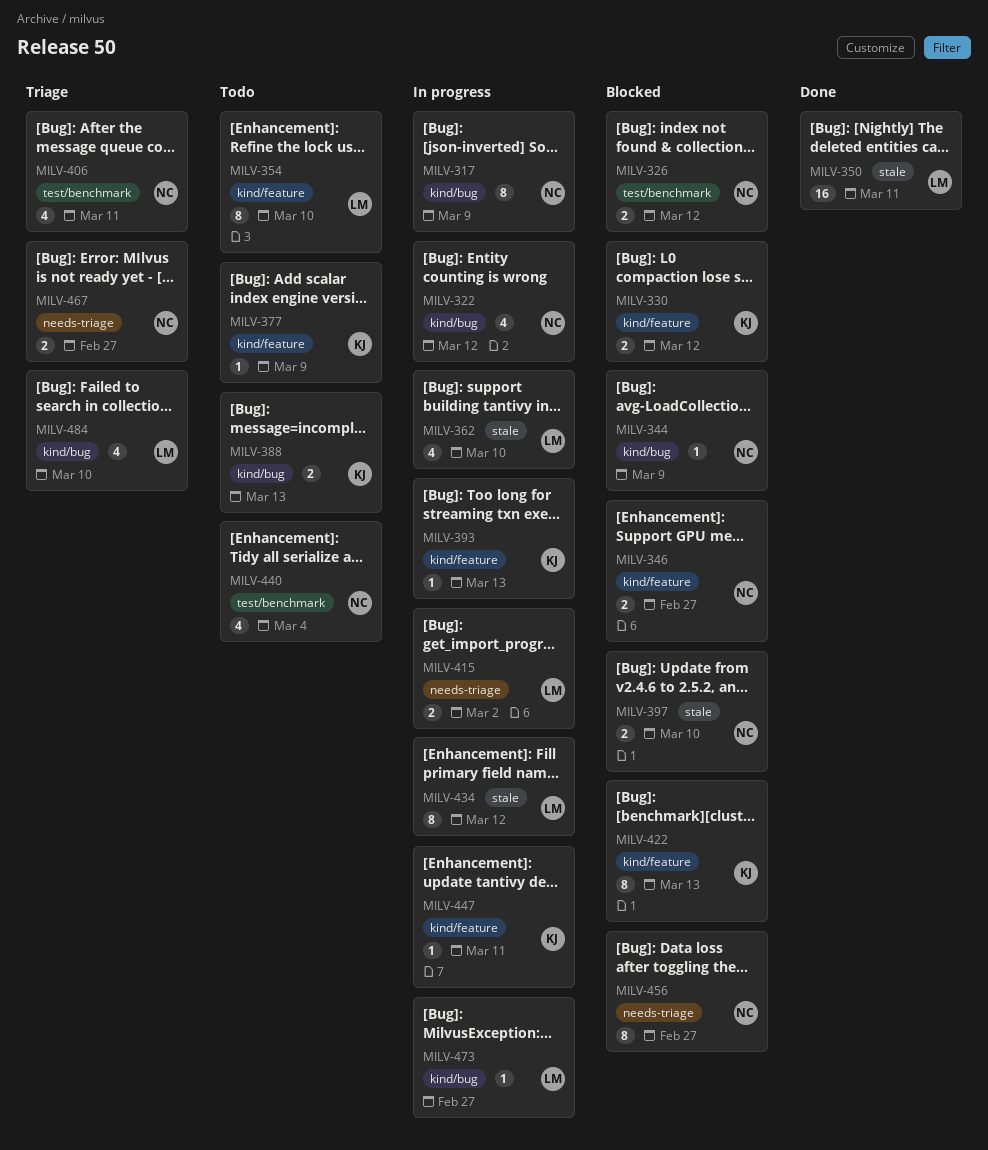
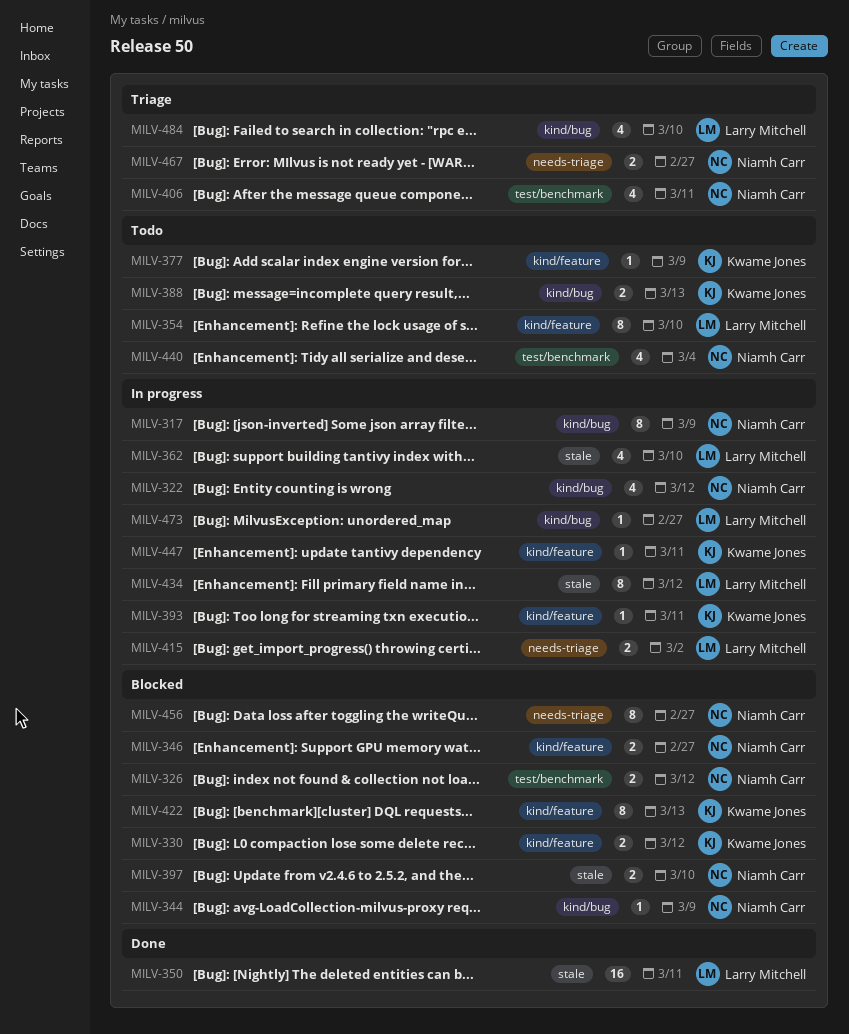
MILV-393, due: Mar 13 -> Mar 11

